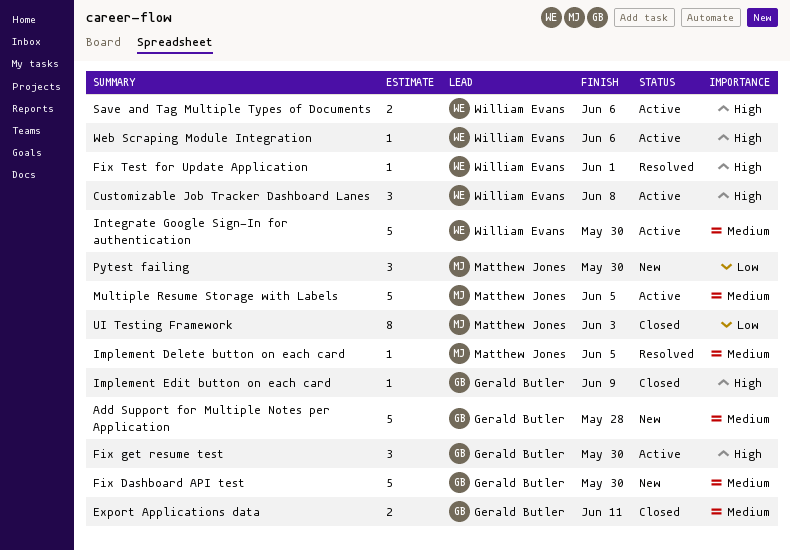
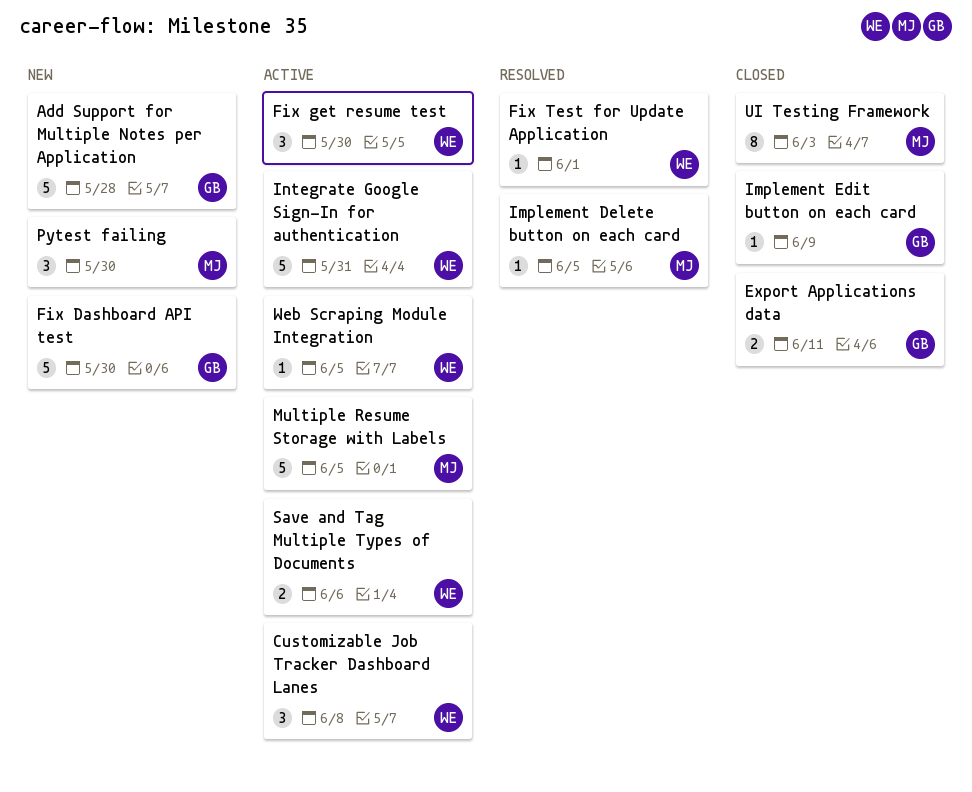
Fix get resume test, owner: Gerald Butler -> William Evans
Integrate Google Sign-In for authentication, due: May 30 -> May 31
Web Scraping Module Integration, due: Jun 6 -> Jun 5

